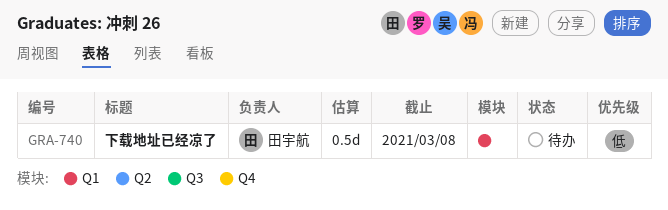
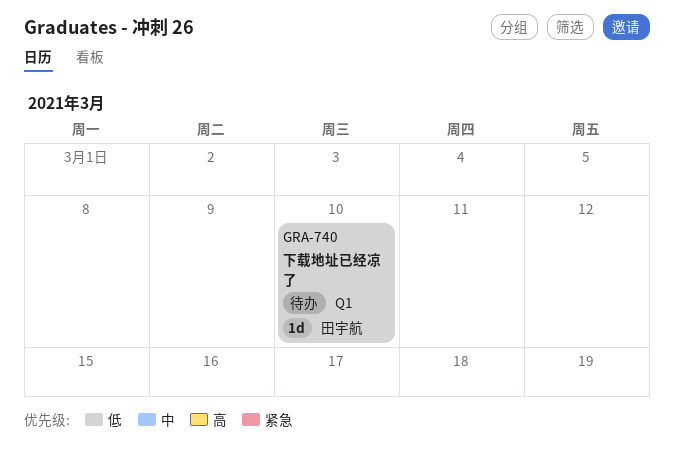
GRA-740, estimate: 0.5d -> 1d
GRA-740, due: Mar 8 -> Mar 10

